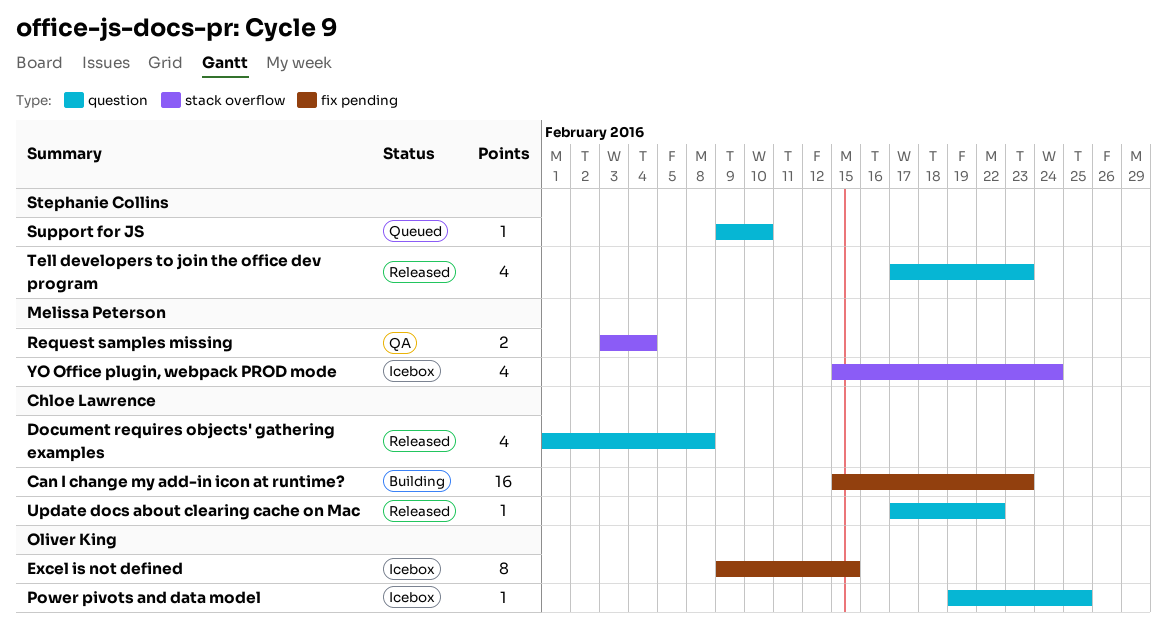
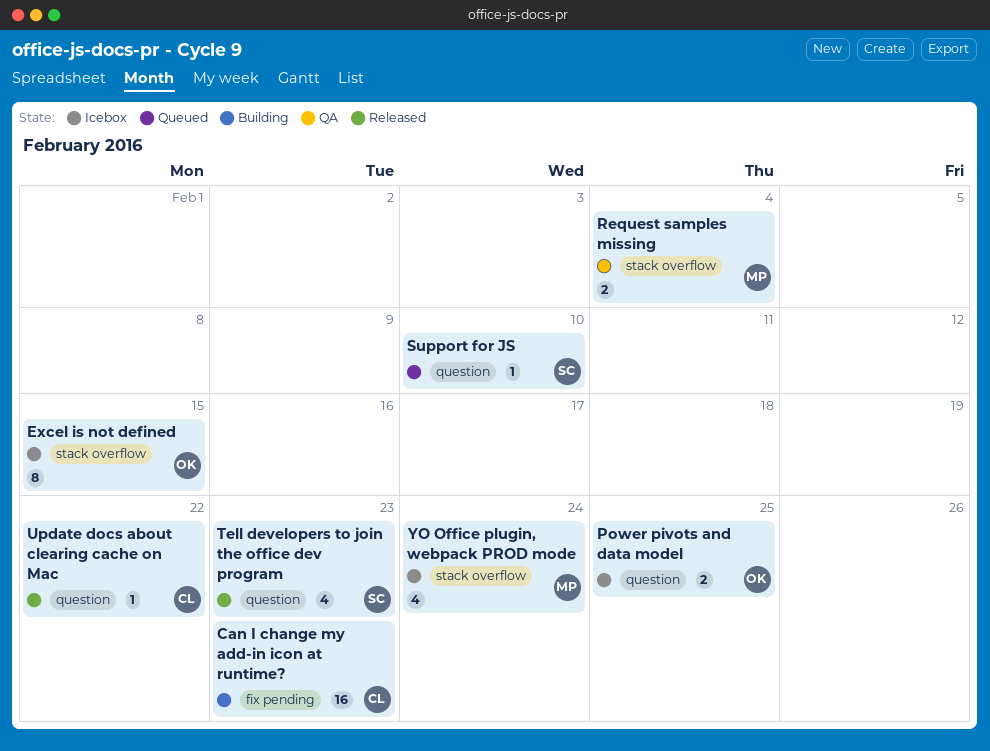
Document requires objects' gathering examples: present -> none
Excel is not defined, label: fix pending -> stack overflow
Power pivots and data model, estimate: 1 -> 2

